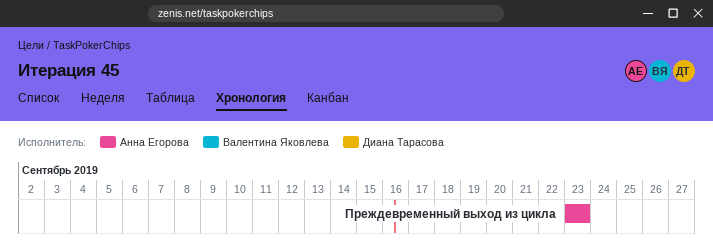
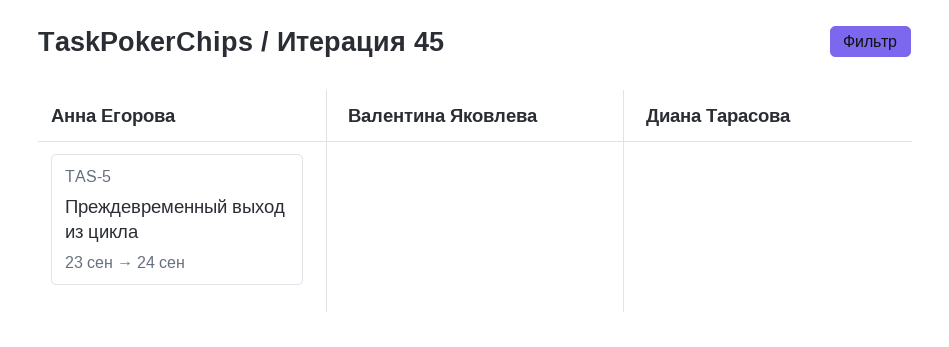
Преждевременный выход из цикла, due: Sep 23 -> Sep 24

